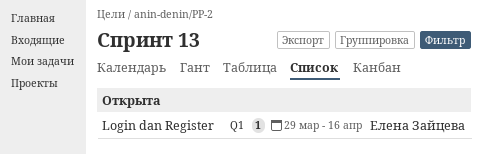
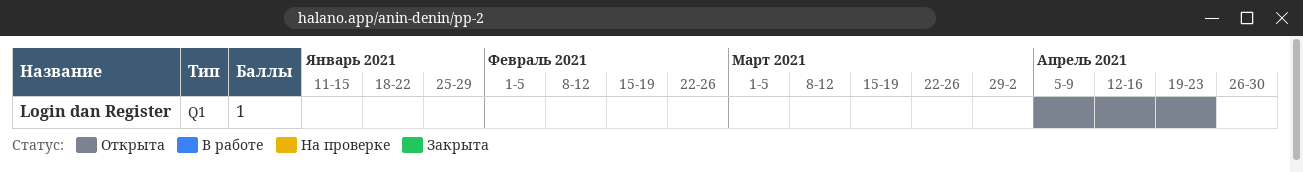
Login dan Register, start: Mar 29 -> Apr 5
Login dan Register, due: Apr 16 -> Apr 23

